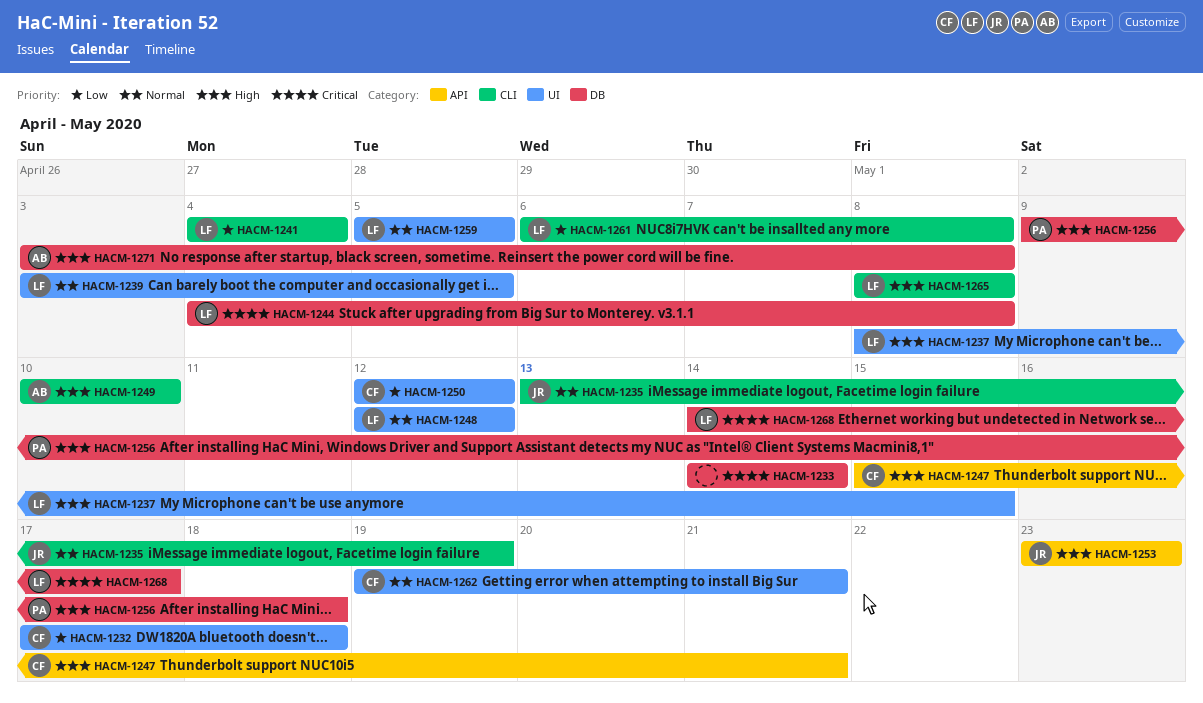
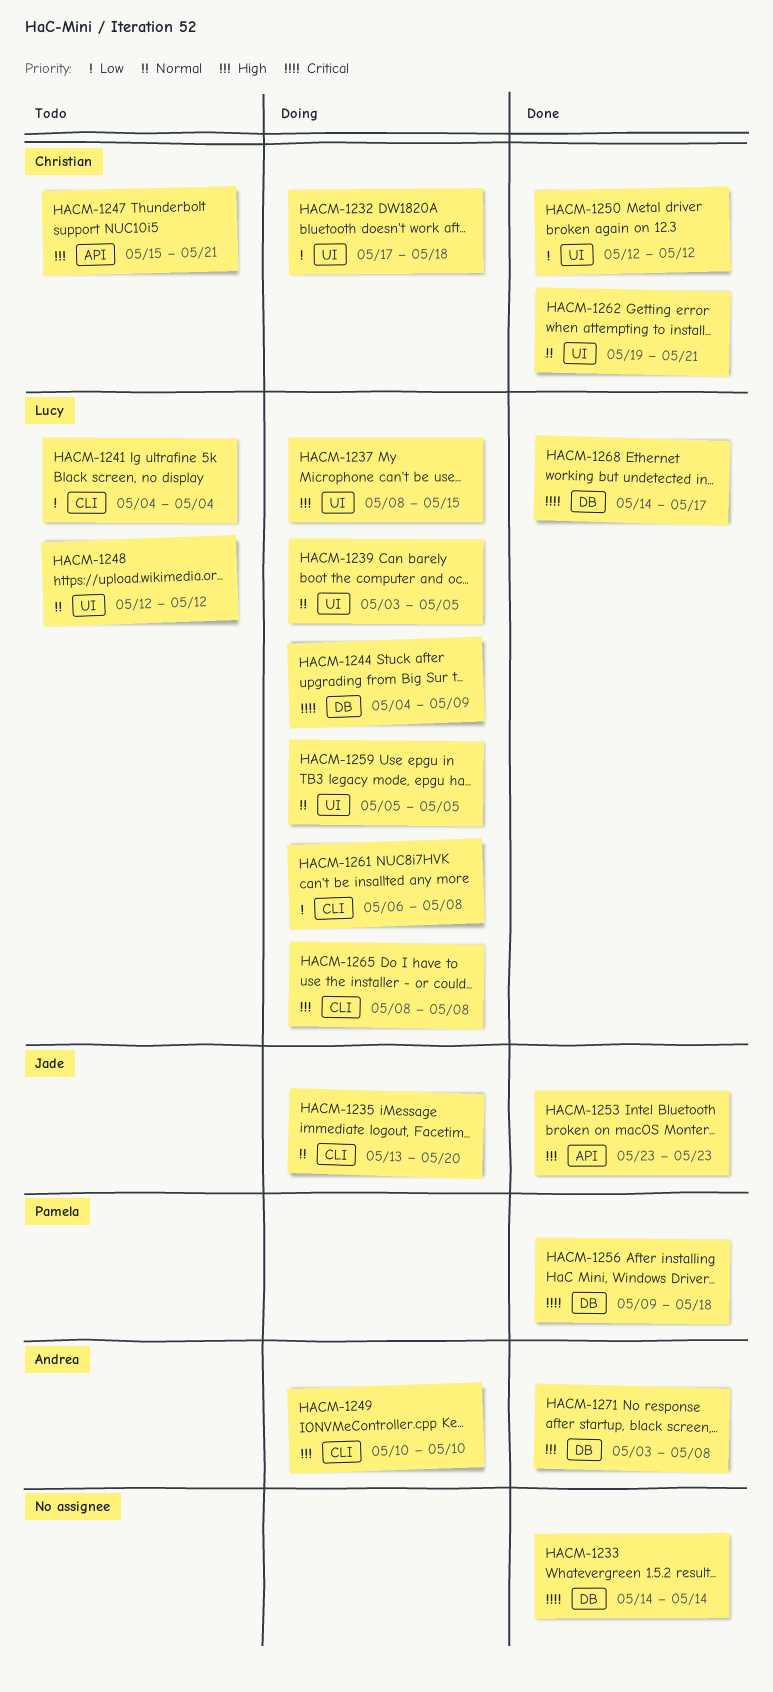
HACM-1235, due: May 19 -> May 20
HACM-1244, due: May 8 -> May 9
HACM-1256, priority: High -> Critical

